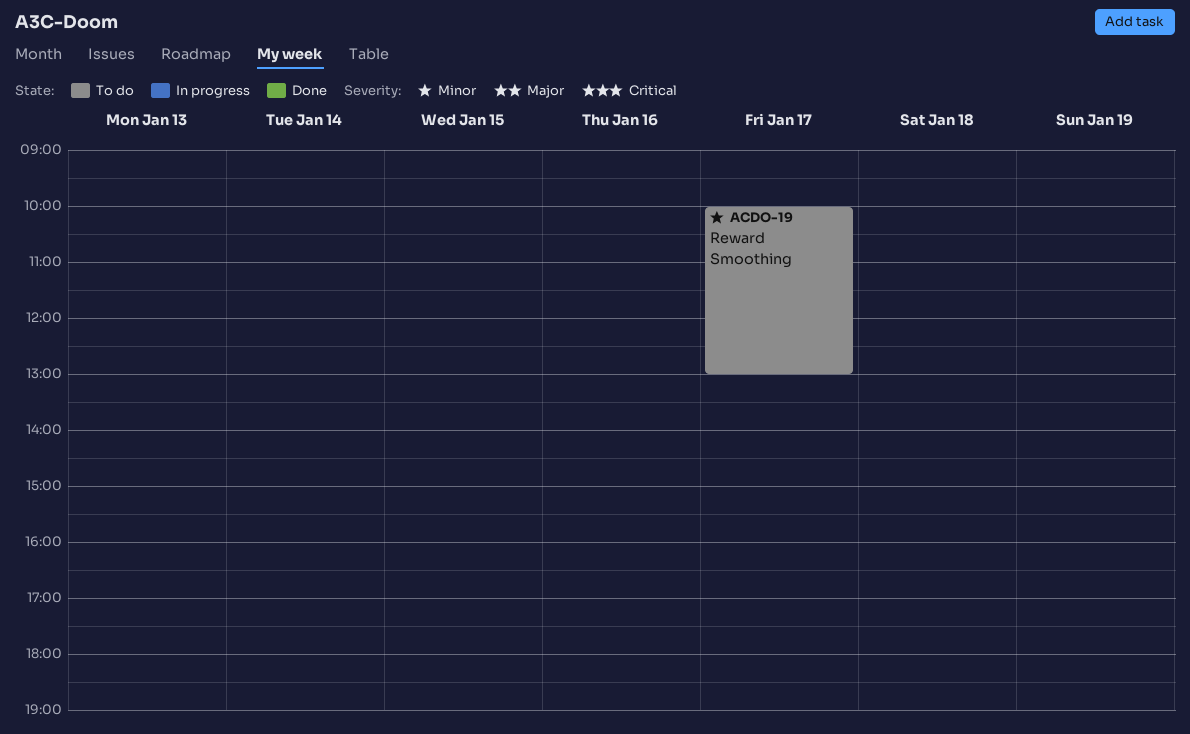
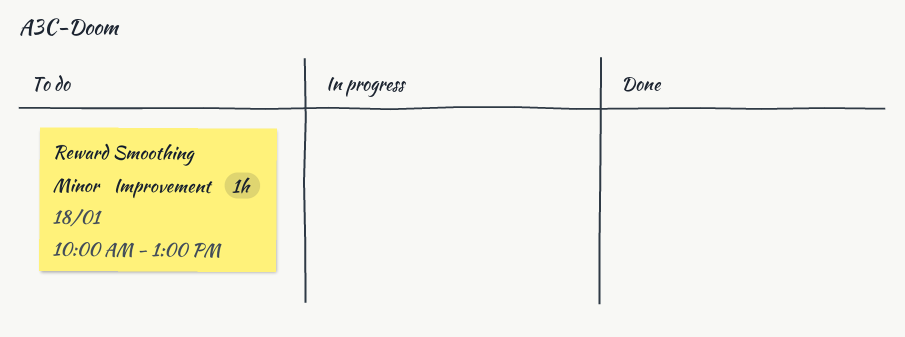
Reward Smoothing, day: Jan 17 -> Jan 18

